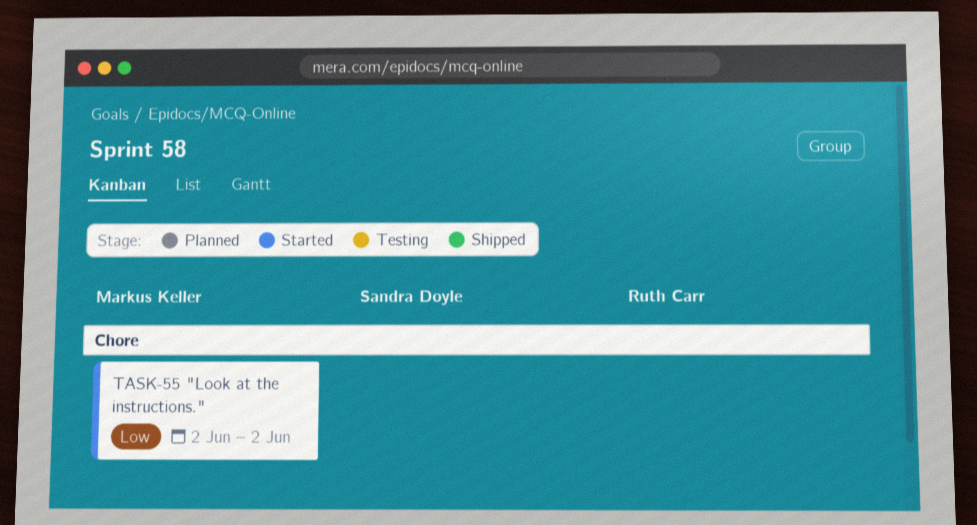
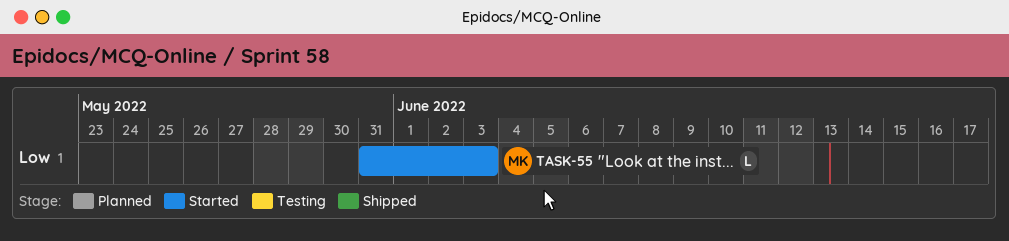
TASK-55, start: Jun 2 -> May 31
TASK-55, due: Jun 2 -> Jun 3

